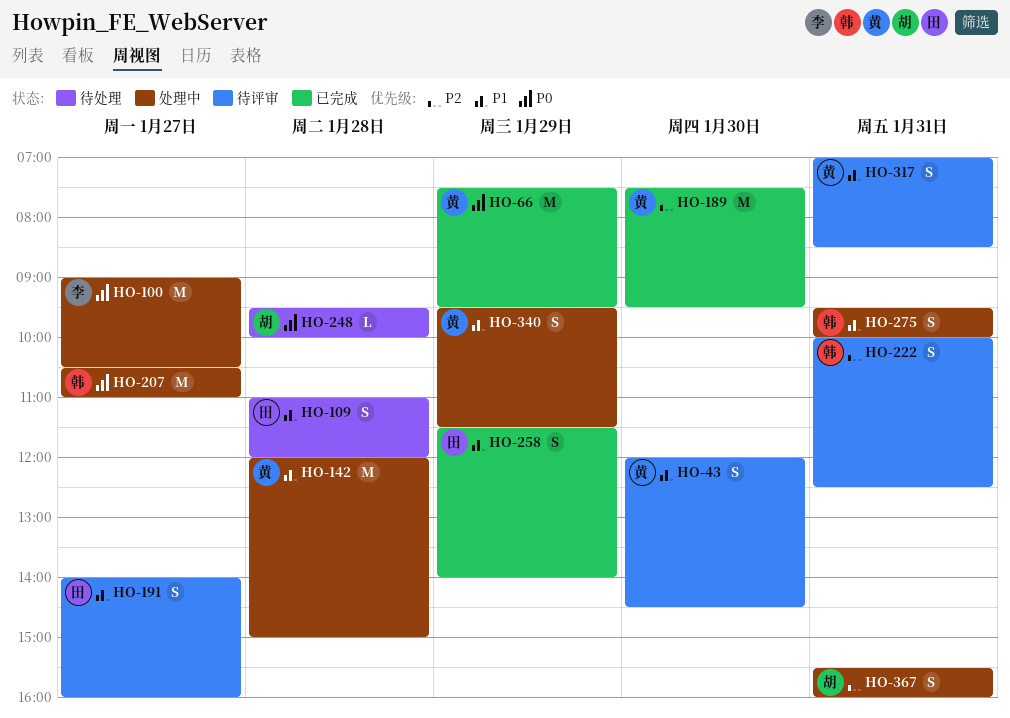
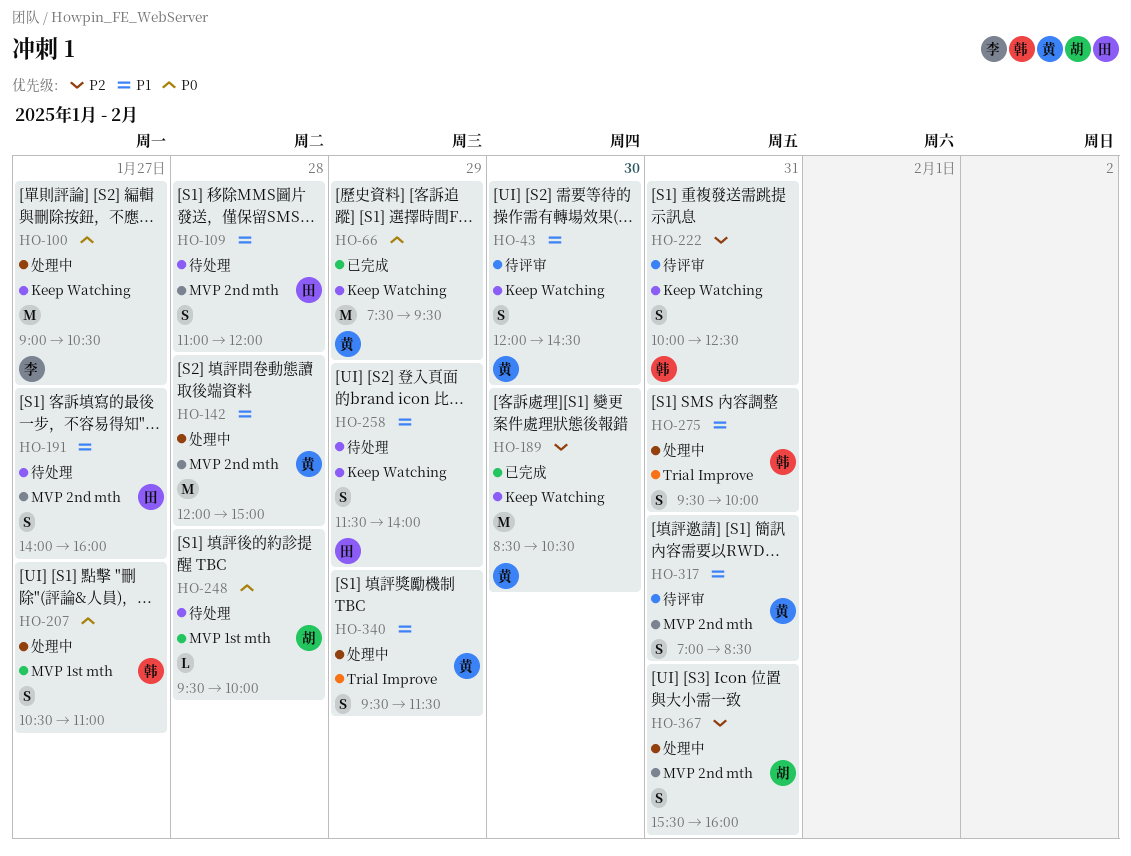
HO-189, begins: 07:30 -> 08:30
HO-189, ends: 09:30 -> 10:30
HO-191, status: 待评审 -> 待处理
HO-207, estimate: M -> S
HO-258, status: 已完成 -> 待处理

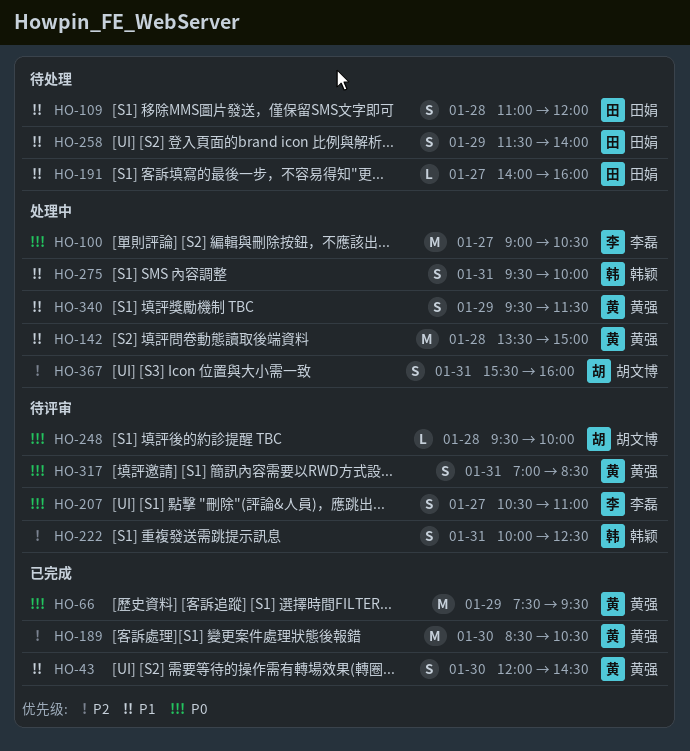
HO-43, status: 待评审 -> 已完成
HO-142, begins: 12:00 -> 13:30
HO-191, estimate: S -> L
HO-207, status: 处理中 -> 待评审
HO-207, owner: 韩颖 -> 李磊
HO-248, status: 待处理 -> 待评审
HO-317, priority: P1 -> P0

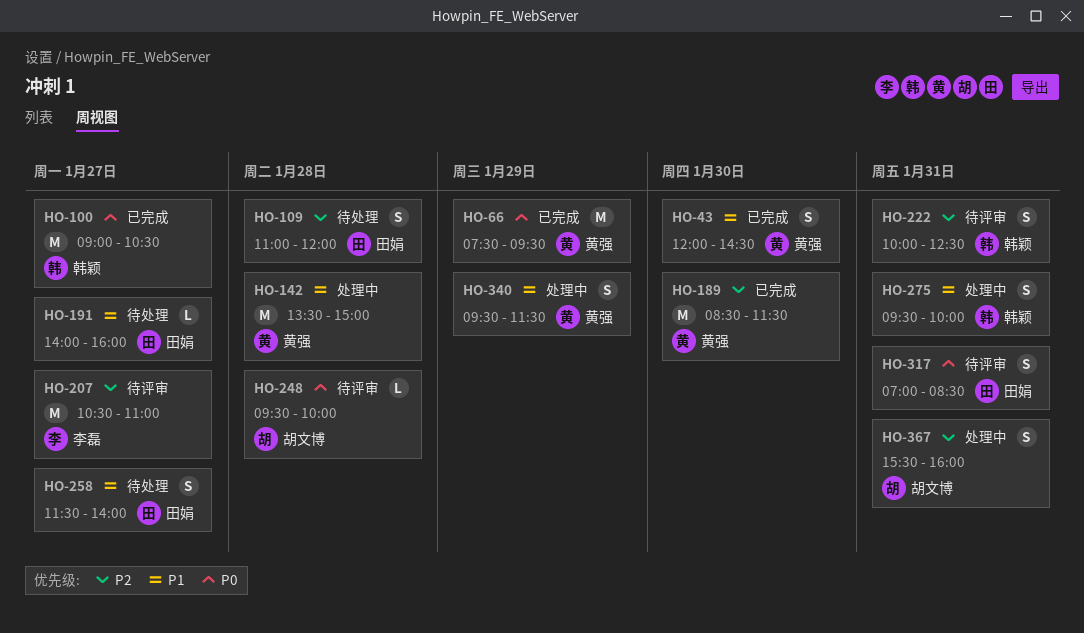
HO-100, status: 处理中 -> 已完成
HO-100, owner: 李磊 -> 韩颖
HO-109, priority: P1 -> P2
HO-189, ends: 10:30 -> 11:30
HO-207, priority: P0 -> P2
HO-207, estimate: S -> M
HO-258, day: Jan 29 -> Jan 27
HO-317, owner: 黄强 -> 田娟

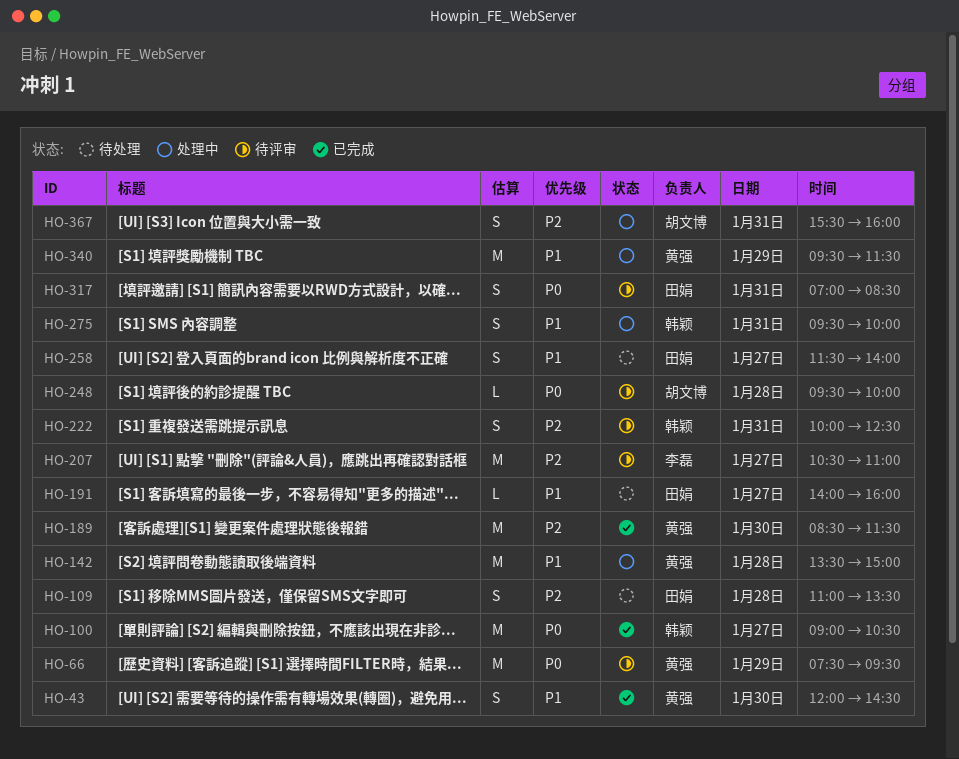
HO-66, status: 已完成 -> 待评审
HO-109, ends: 12:00 -> 13:30
HO-340, estimate: S -> M

